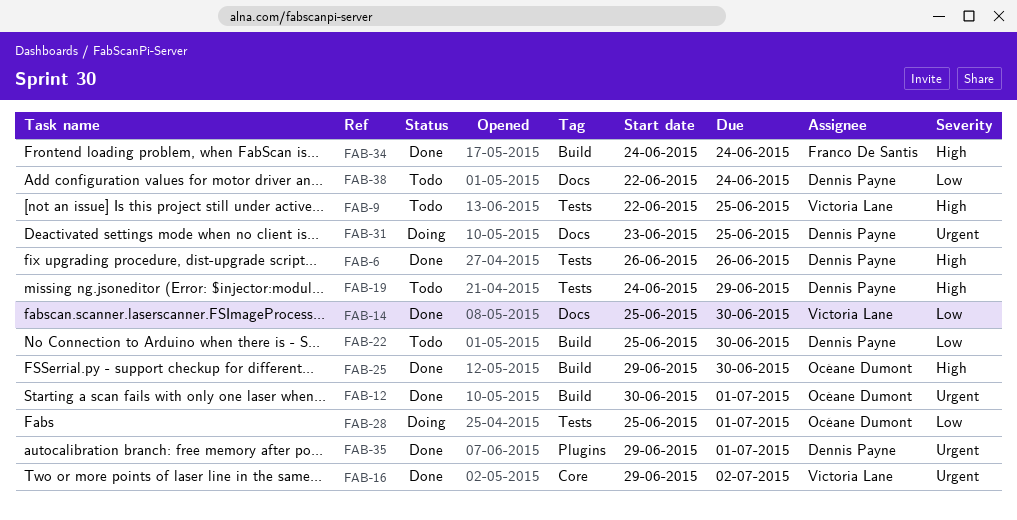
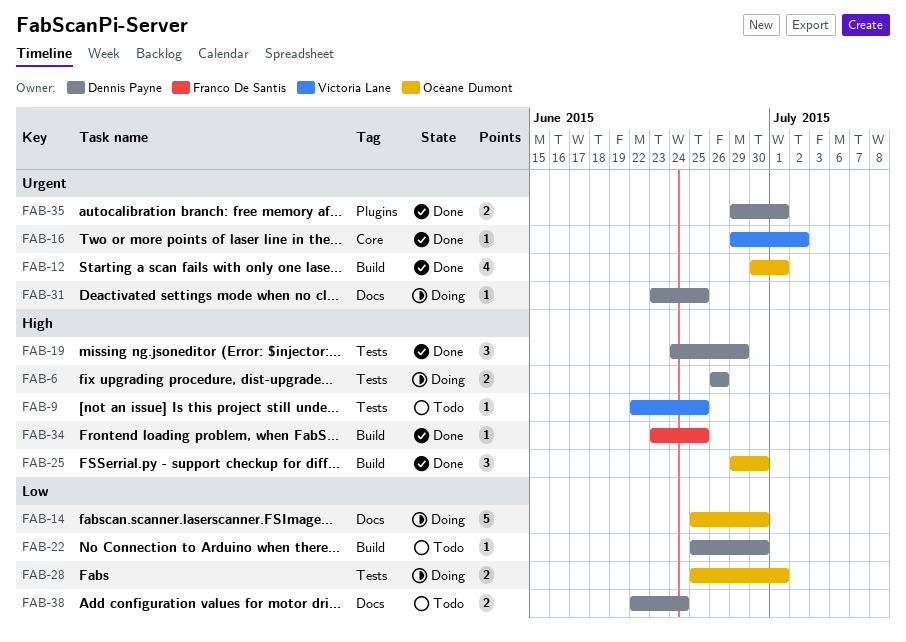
FAB-6, status: Done -> Doing
FAB-14, status: Done -> Doing
FAB-14, owner: Victoria Lane -> Océane Dumont
FAB-19, status: Todo -> Done
FAB-34, start: Jun 24 -> Jun 23
FAB-34, due: Jun 24 -> Jun 25

